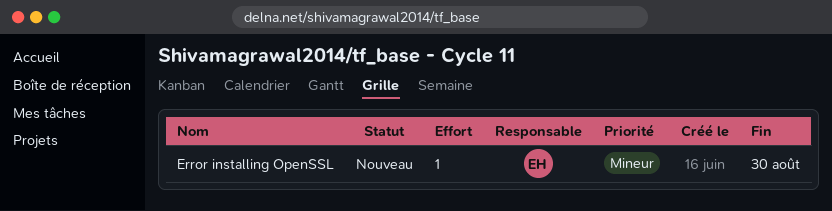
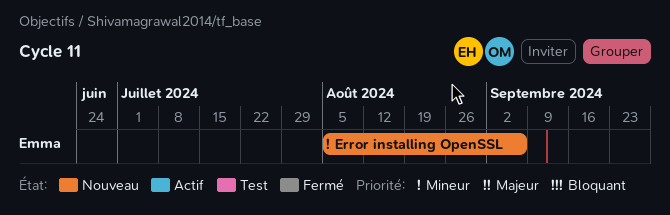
Error installing OpenSSL, due: Aug 30 -> Sep 6

